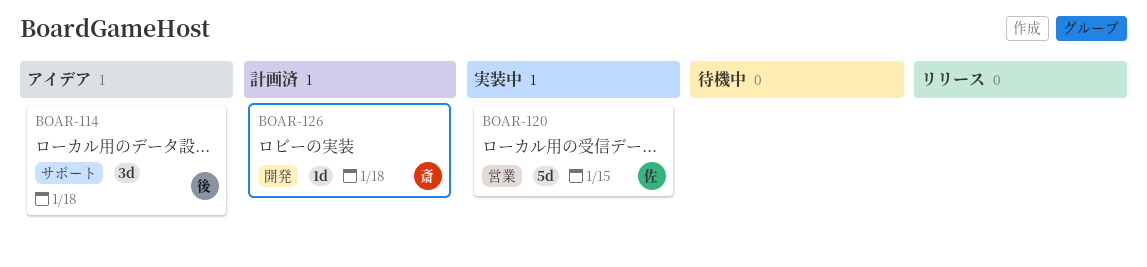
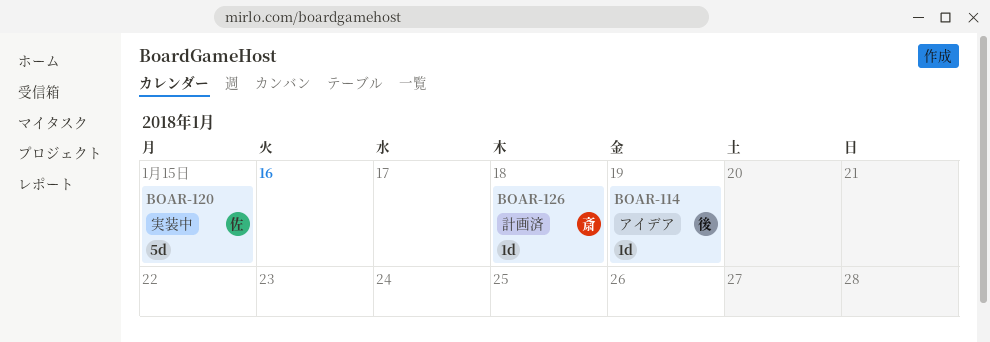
BOAR-114, estimate: 3d -> 1d
BOAR-114, due: Jan 18 -> Jan 19

